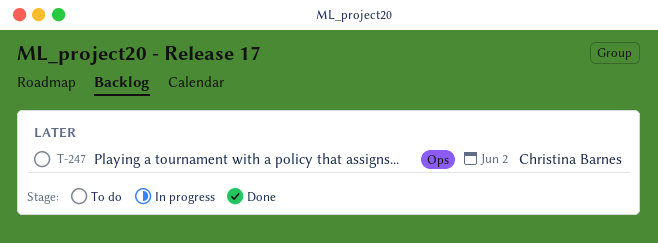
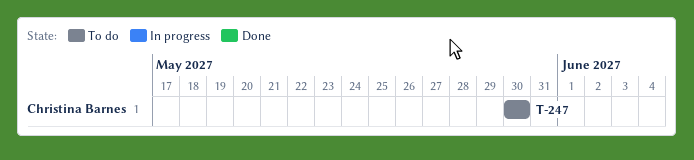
T-247, due: Jun 2 -> May 30

